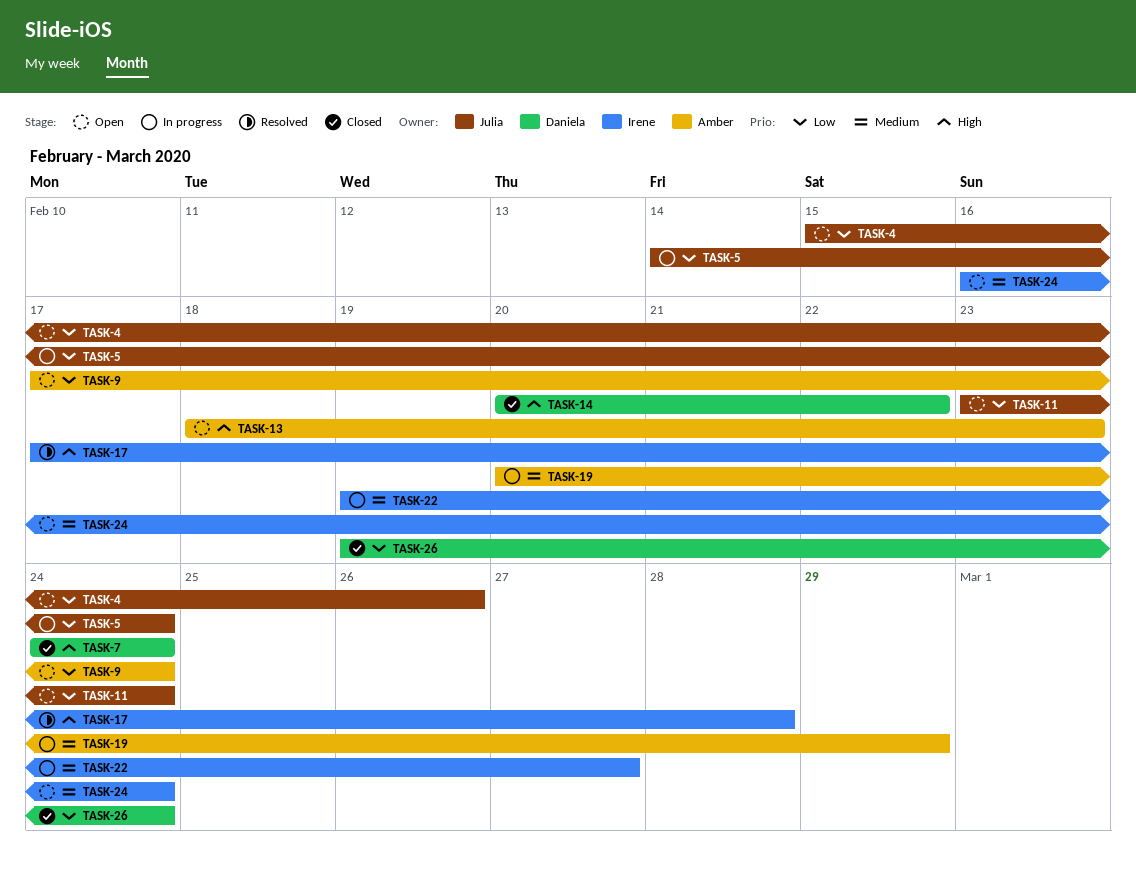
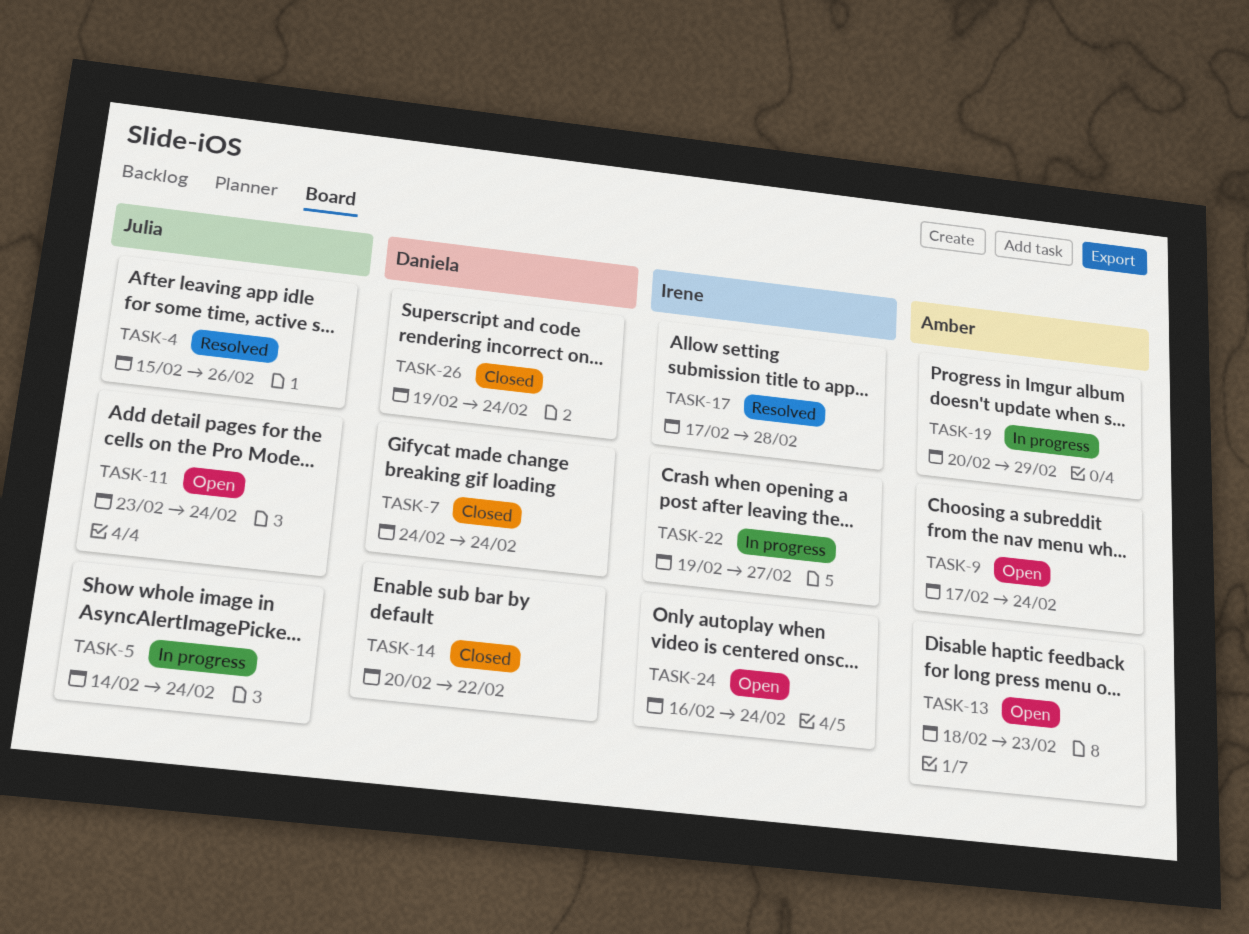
TASK-4, status: Open -> Resolved

